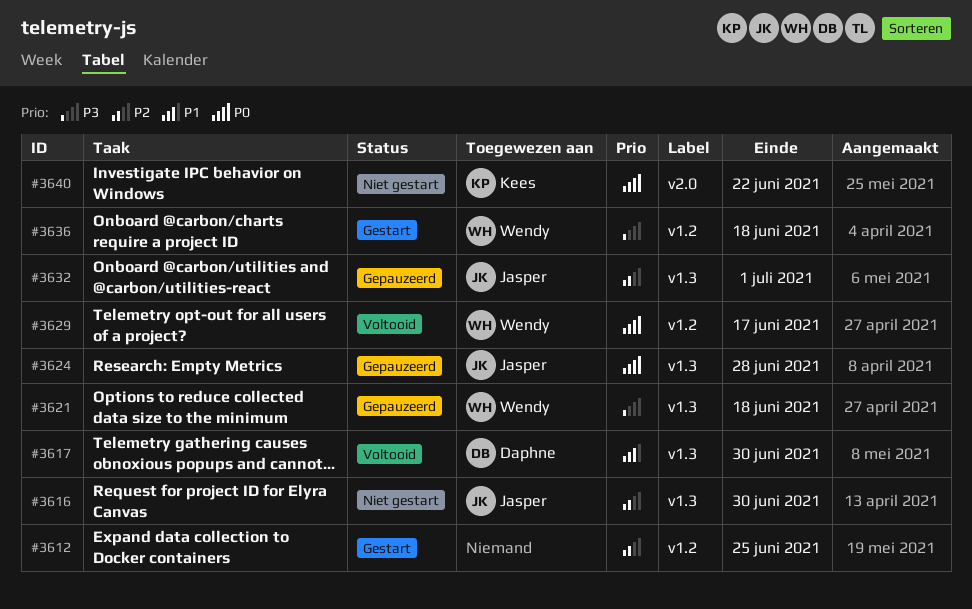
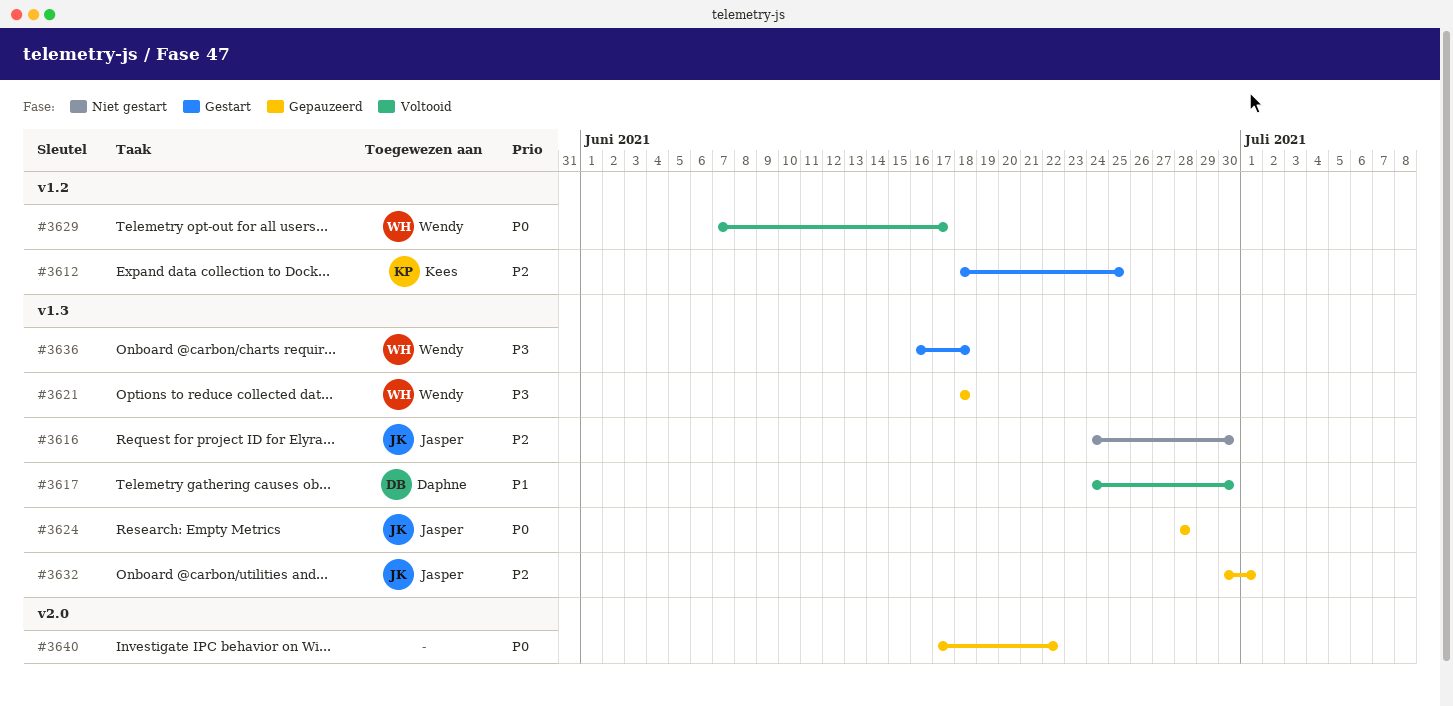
#3612, owner: none -> Kees
#3636, label: v1.2 -> v1.3
#3640, status: Niet gestart -> Gepauzeerd
#3640, owner: Kees -> none

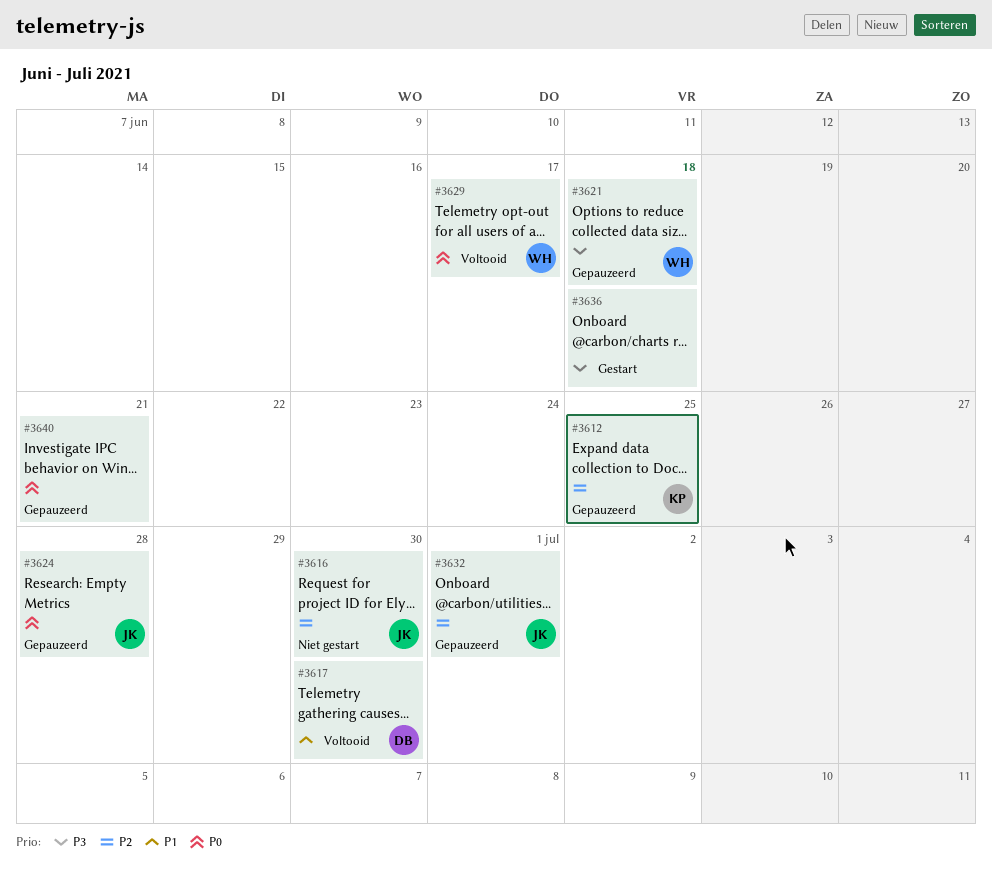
#3612, status: Gestart -> Gepauzeerd
#3636, owner: Wendy -> none
#3640, due: Jun 22 -> Jun 21

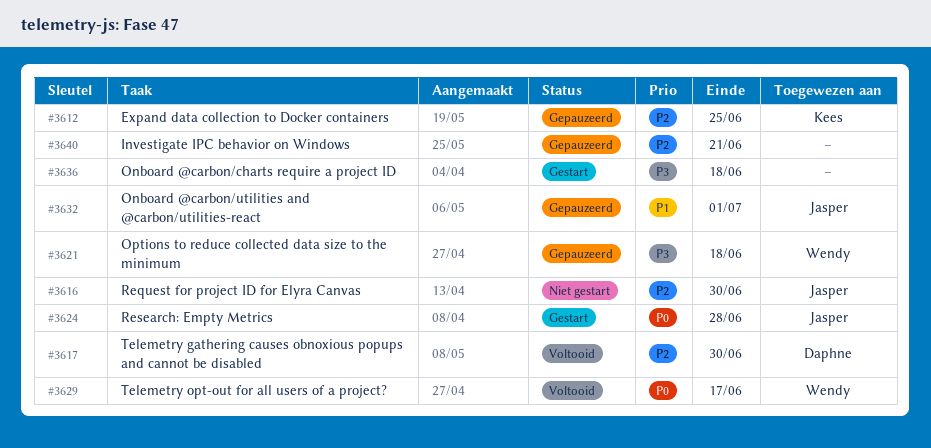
#3617, priority: P1 -> P2
#3624, status: Gepauzeerd -> Gestart
#3632, priority: P2 -> P1
#3640, priority: P0 -> P2

